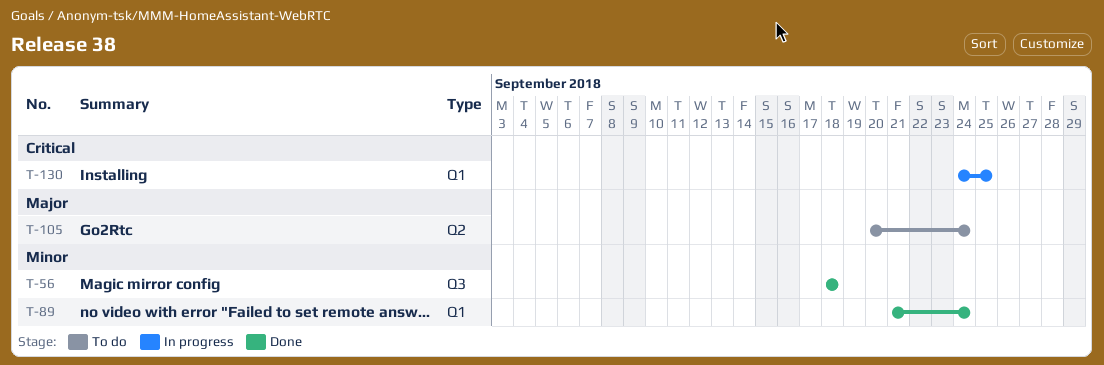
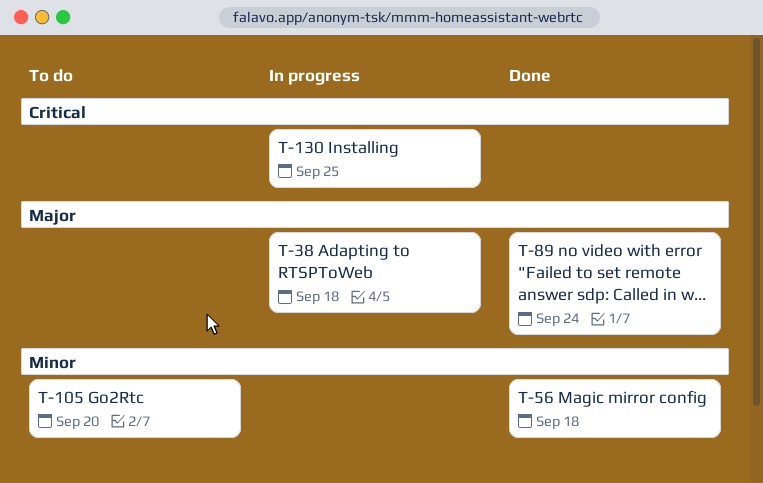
T-38: none -> present
T-89, priority: Minor -> Major
T-105, priority: Major -> Minor
T-105, due: Sep 24 -> Sep 20

